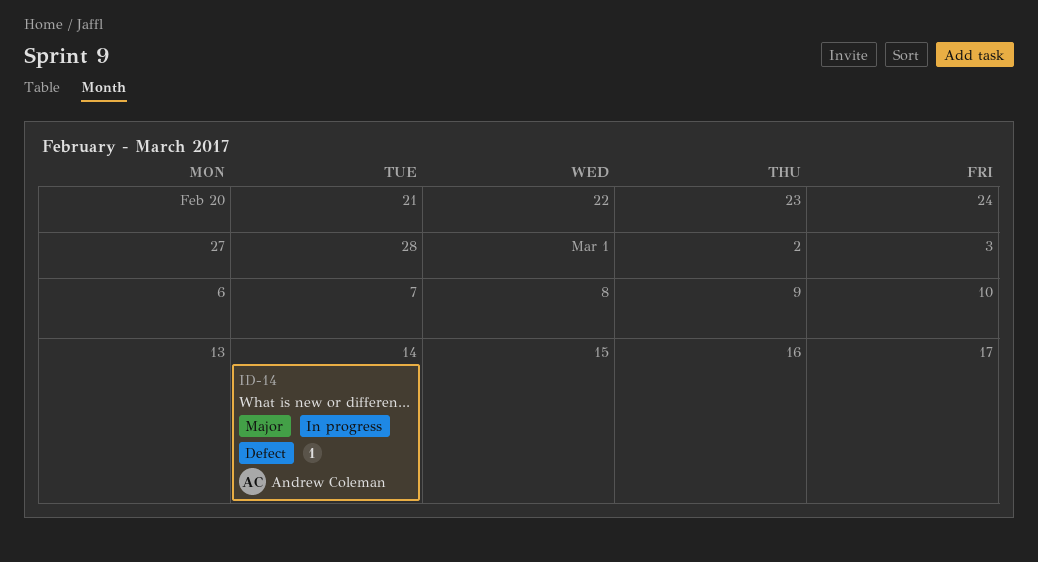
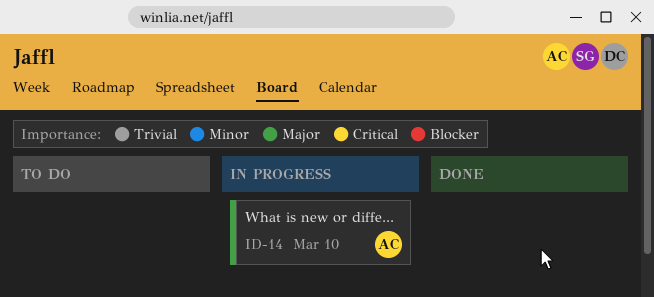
ID-14, due: Mar 14 -> Mar 10

